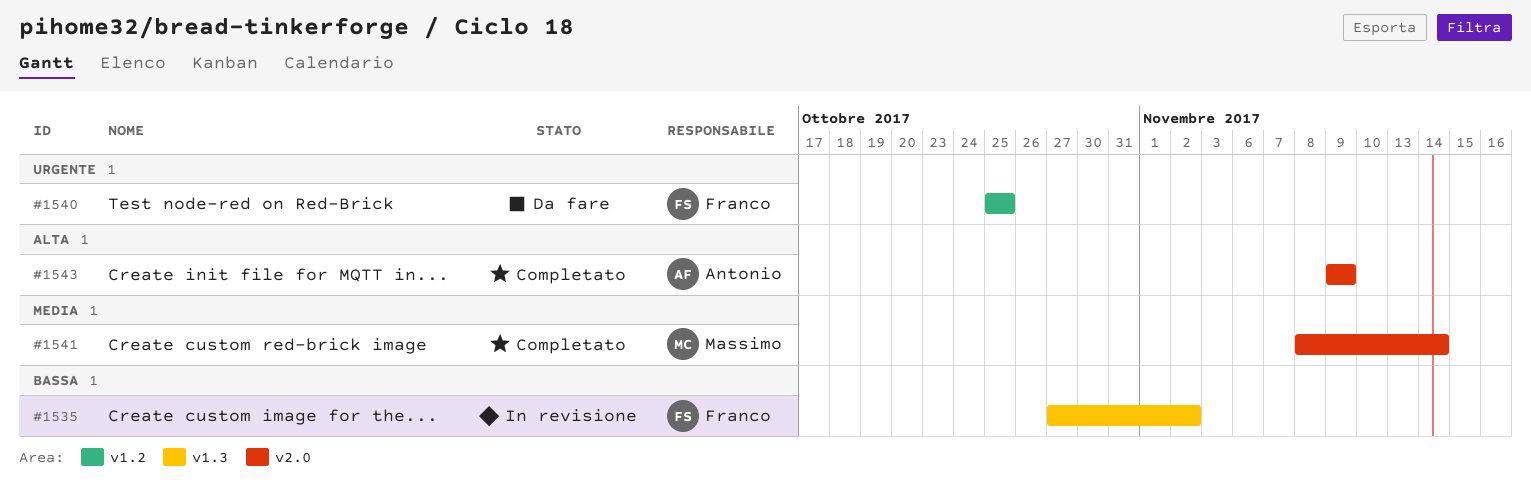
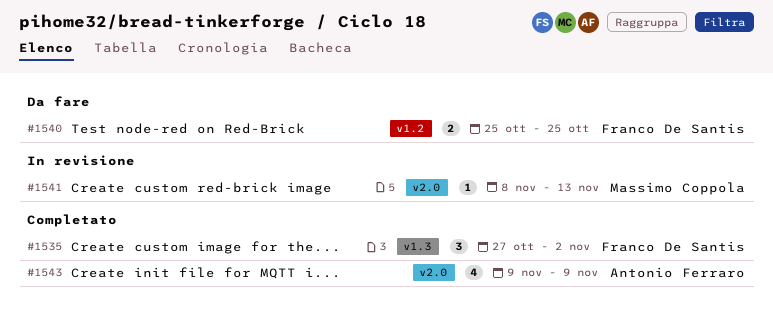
#1535, status: In revisione -> Completato
#1541, status: Completato -> In revisione
#1541, due: Nov 14 -> Nov 13

